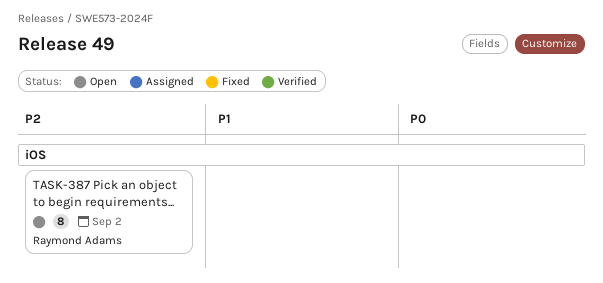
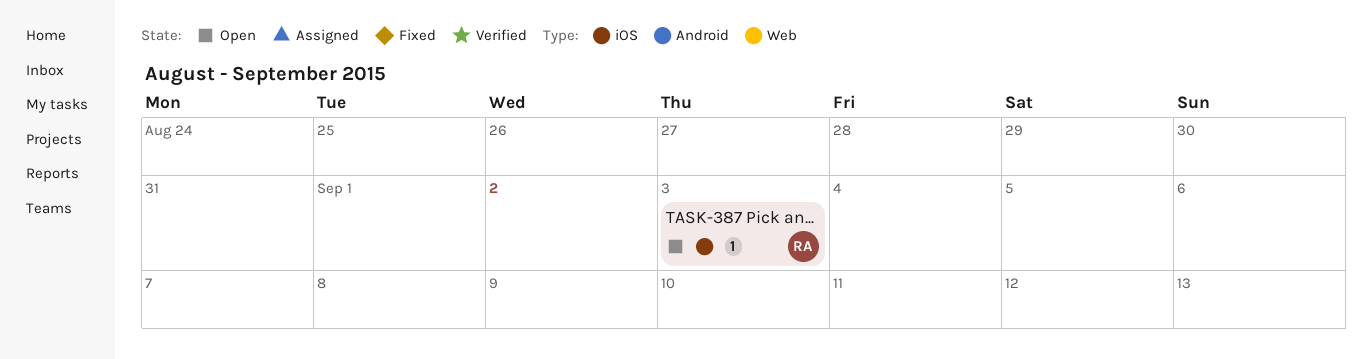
TASK-387, estimate: 8 -> 1
TASK-387, due: Sep 2 -> Sep 3

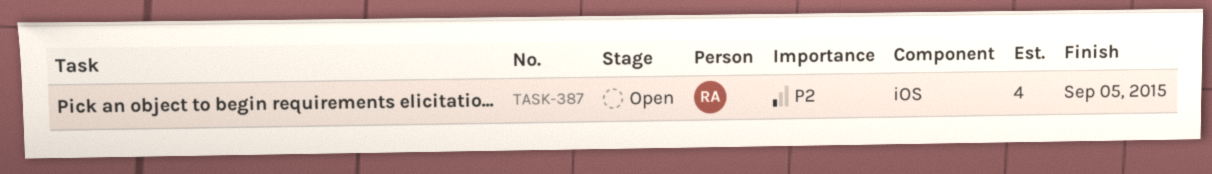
TASK-387, estimate: 1 -> 4
TASK-387, due: Sep 3 -> Sep 5

